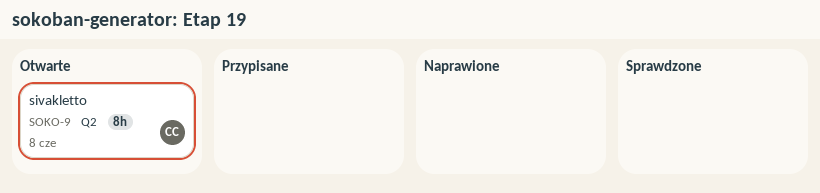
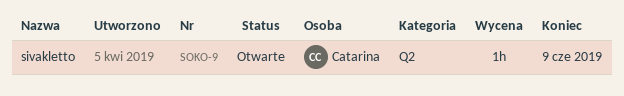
SOKO-9, estimate: 8h -> 1h
SOKO-9, due: Jun 8 -> Jun 9

